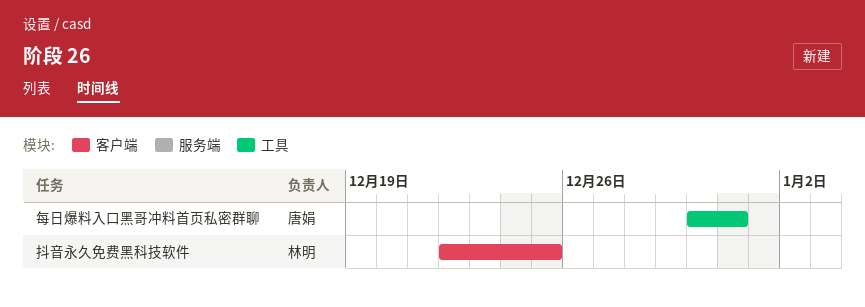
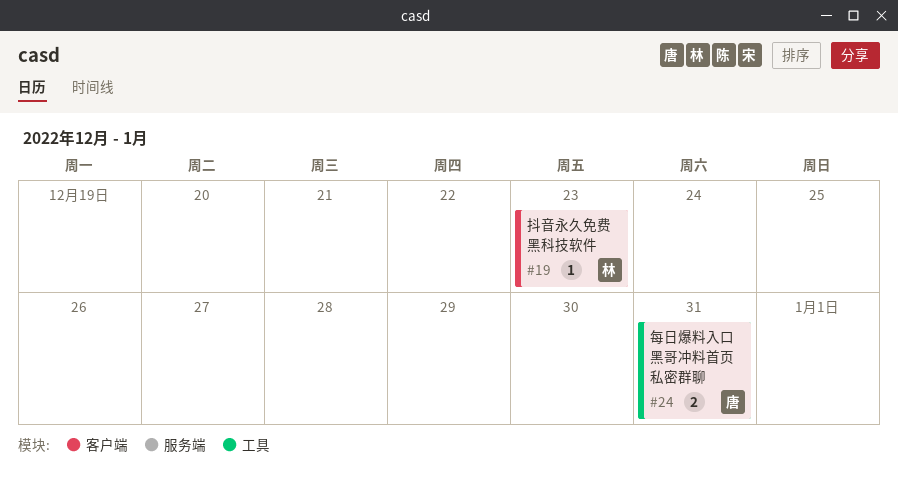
抖音永久免费黑科技软件, due: Dec 25 -> Dec 23

